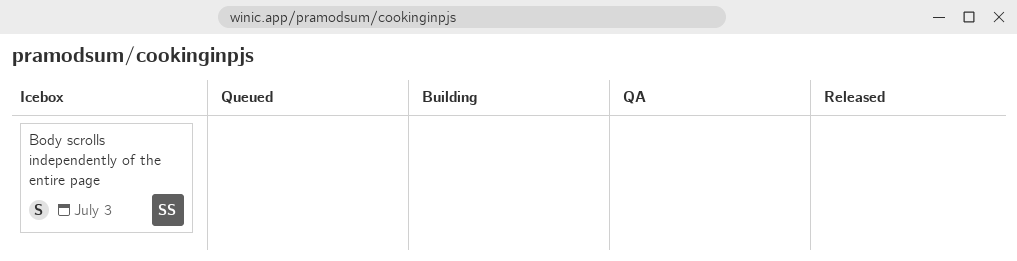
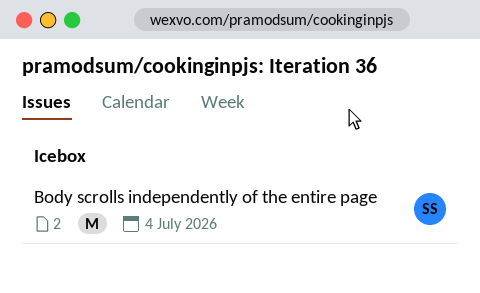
Body scrolls independently of the entire page, estimate: S -> M
Body scrolls independently of the entire page, due: Jul 3 -> Jul 4

